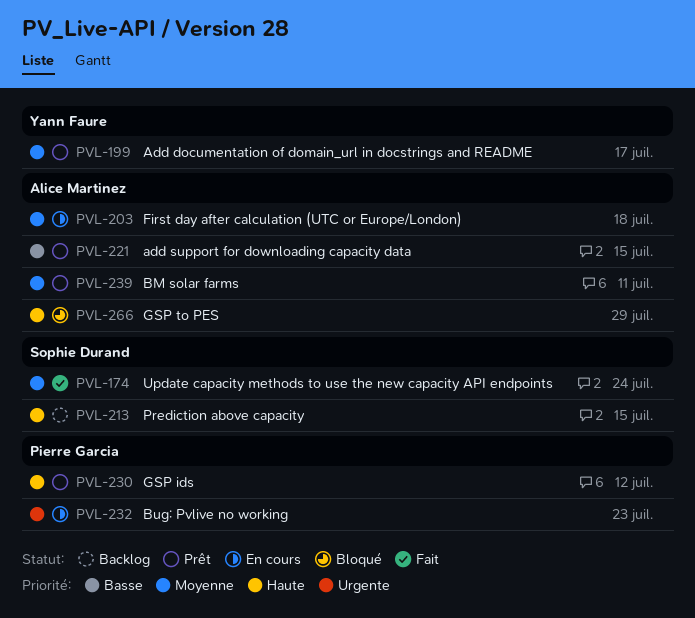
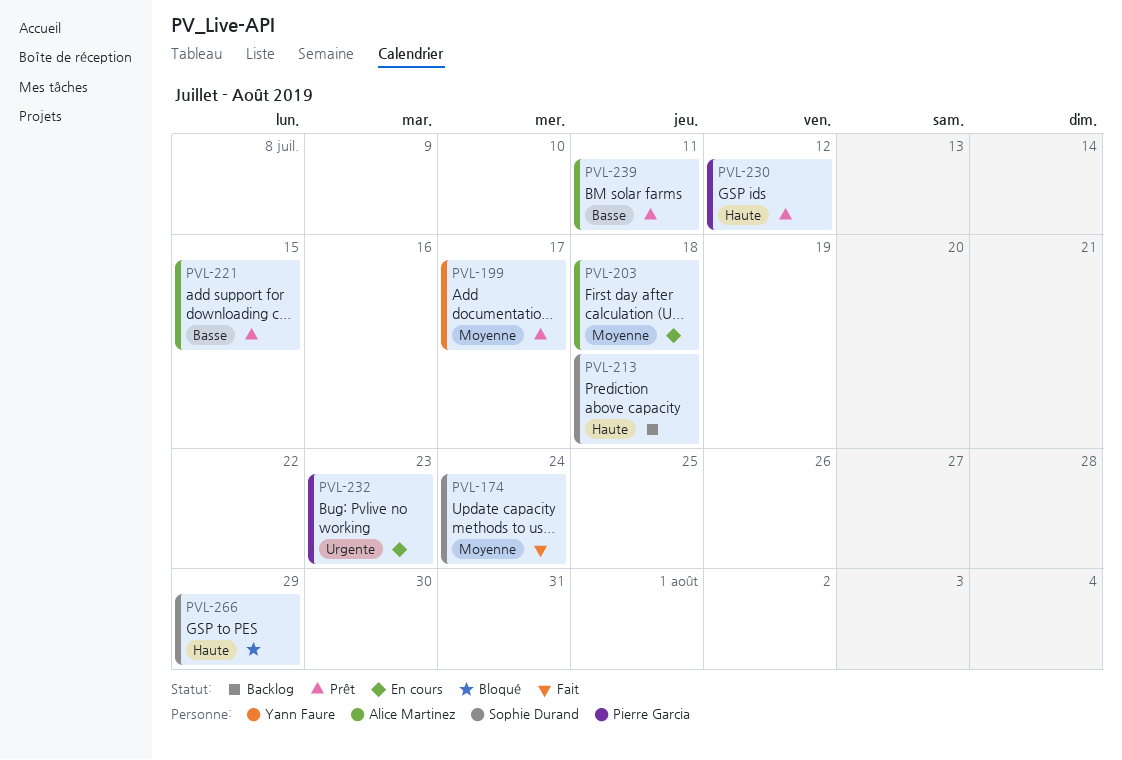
PVL-213, due: Jul 15 -> Jul 18
PVL-239, priority: Moyenne -> Basse
PVL-266, owner: Alice Martinez -> Sophie Durand

